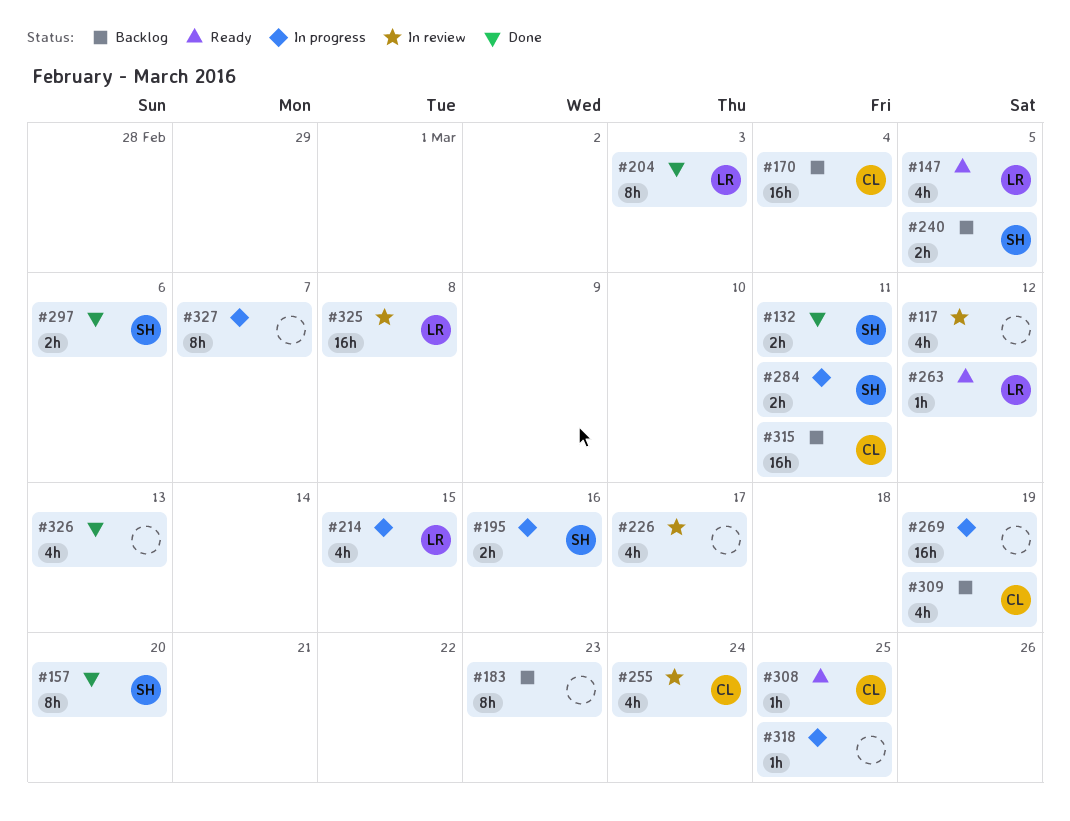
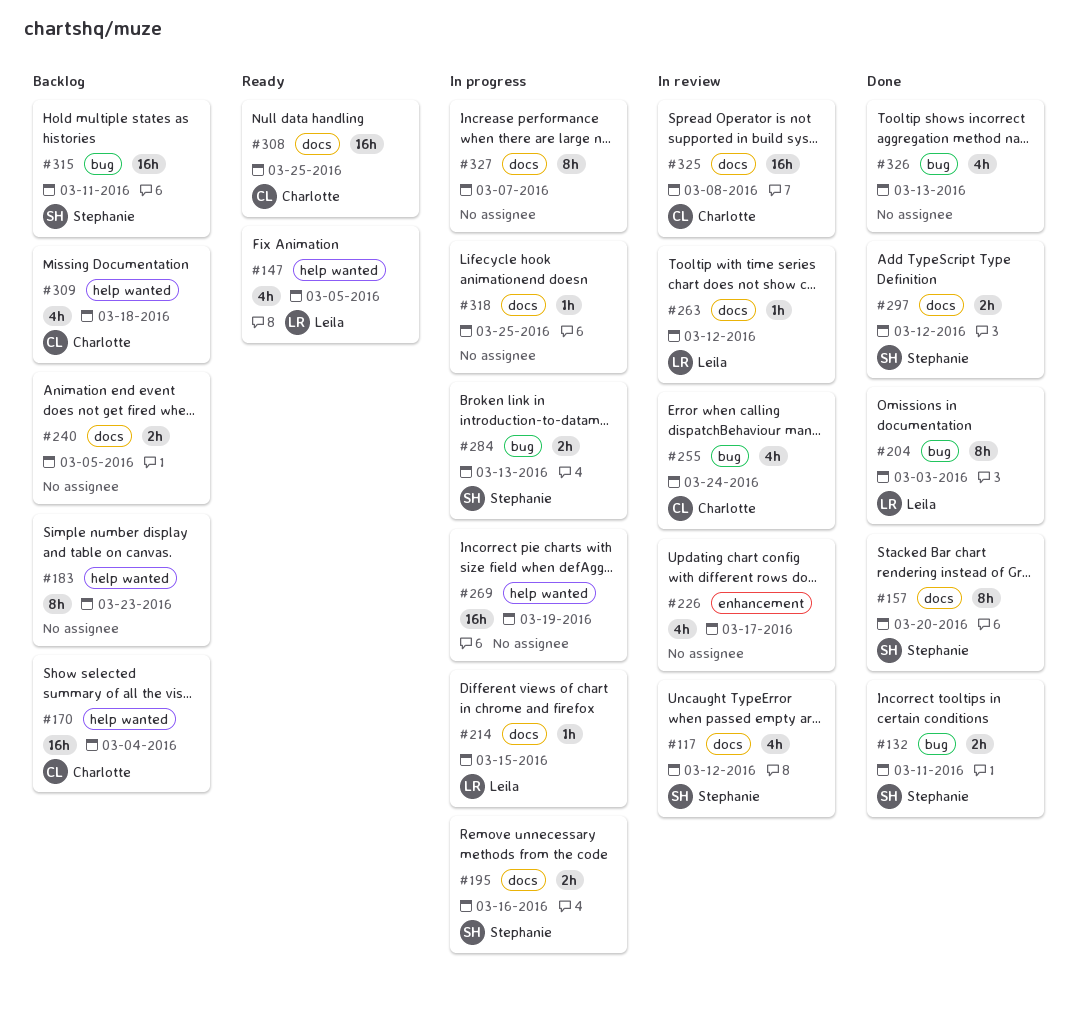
#117, owner: none -> Stephanie
#214, estimate: 4h -> 1h
#240, owner: Stephanie -> none
#263, status: Ready -> In review
#284, due: Mar 11 -> Mar 13
#297, due: Mar 6 -> Mar 12
#308, estimate: 1h -> 16h
#309, due: Mar 19 -> Mar 18
#315, owner: Charlotte -> Stephanie
#325, owner: Leila -> Charlotte

